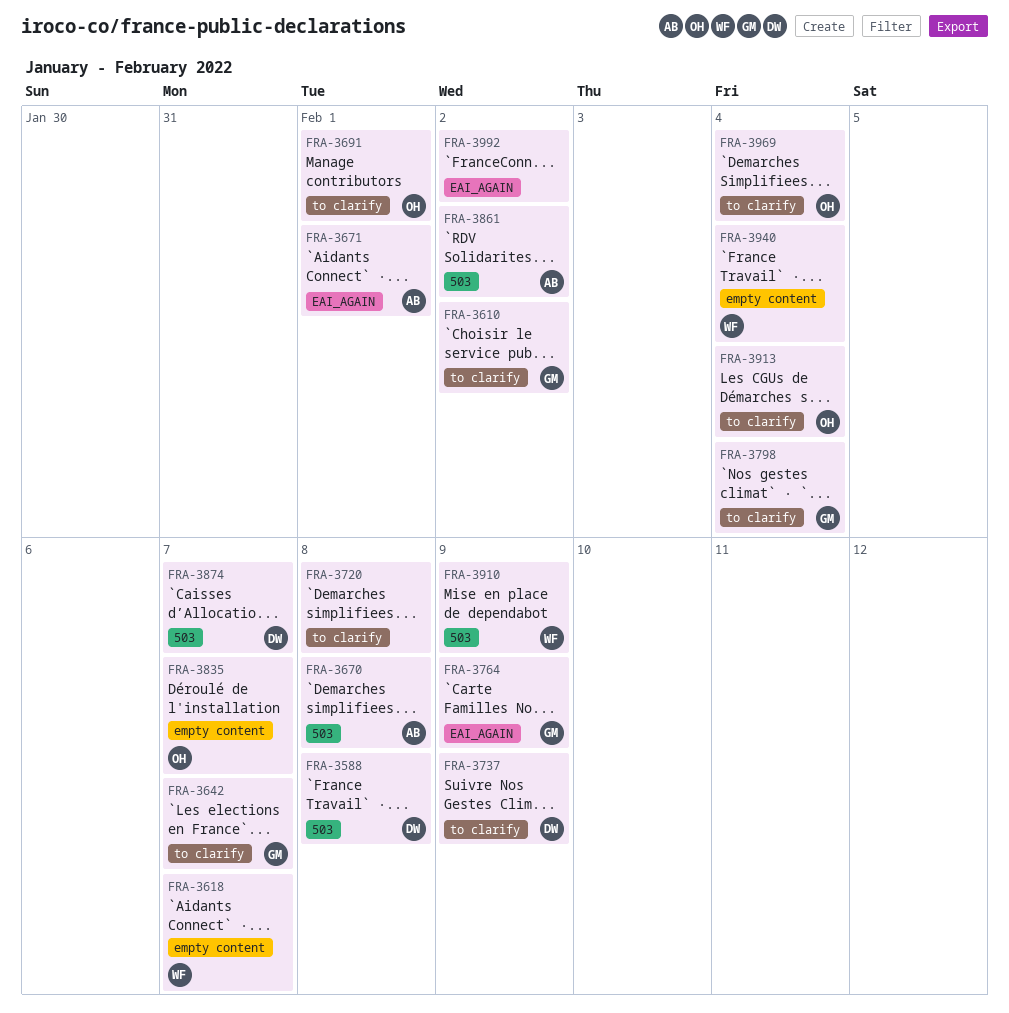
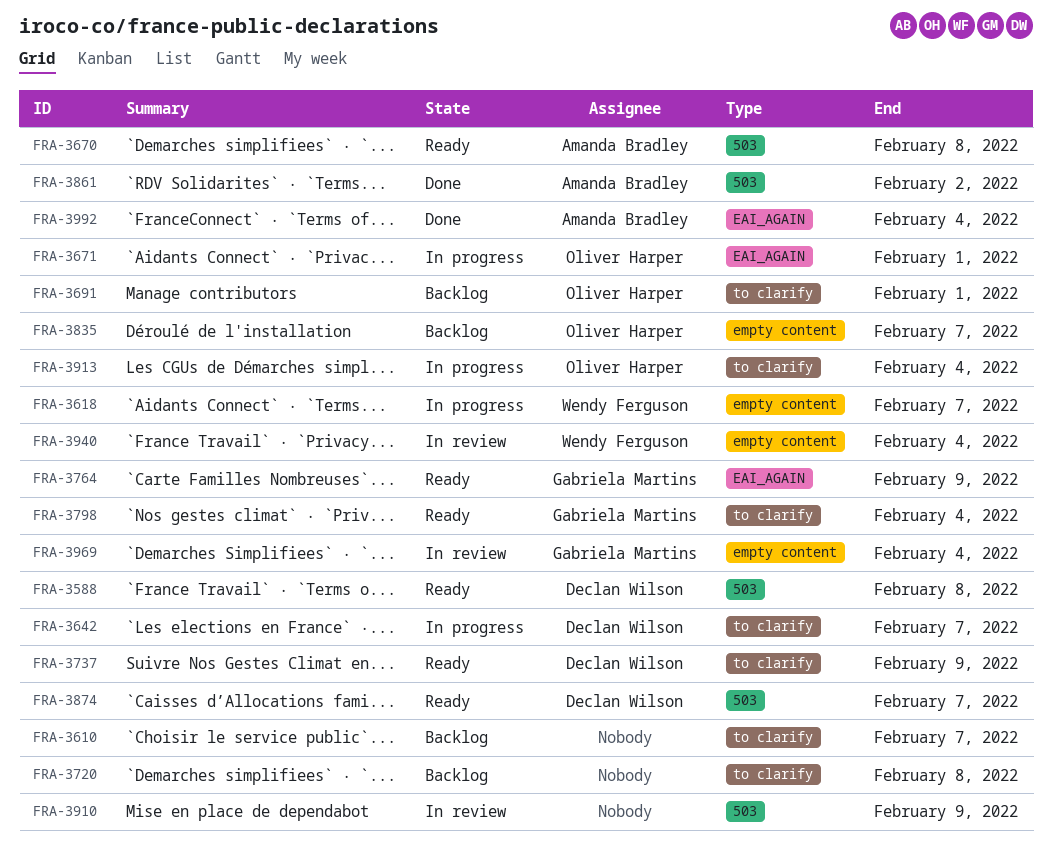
FRA-3610, owner: Gabriela Martins -> none
FRA-3610, due: Feb 2 -> Feb 7
FRA-3642, owner: Gabriela Martins -> Declan Wilson
FRA-3671, owner: Amanda Bradley -> Oliver Harper
FRA-3910, owner: Wendy Ferguson -> none
FRA-3969, owner: Oliver Harper -> Gabriela Martins
FRA-3969, label: to clarify -> empty content
FRA-3992, owner: none -> Amanda Bradley
FRA-3992, due: Feb 2 -> Feb 4

